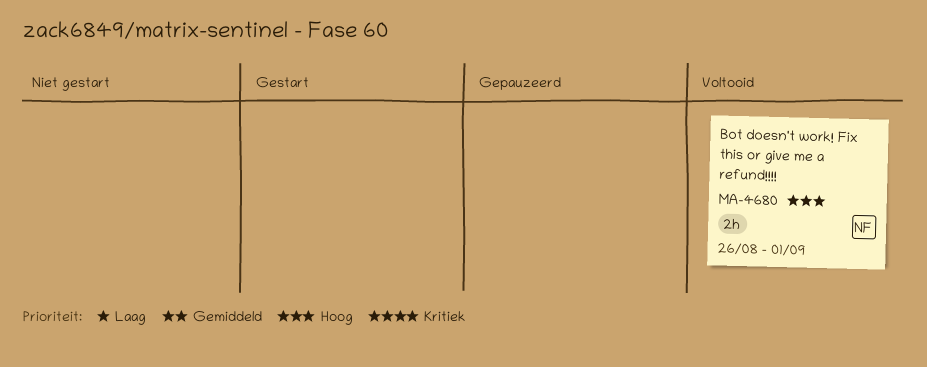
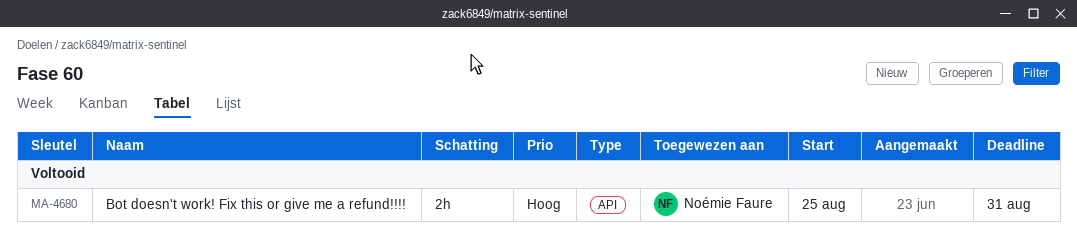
MA-4680, start: Aug 26 -> Aug 25
MA-4680, due: Sep 1 -> Aug 31

